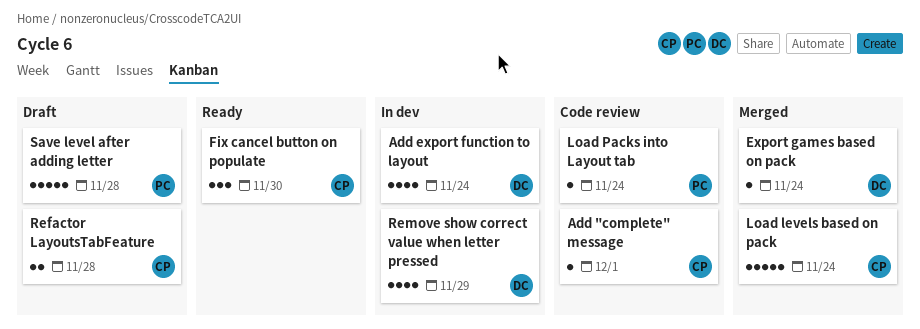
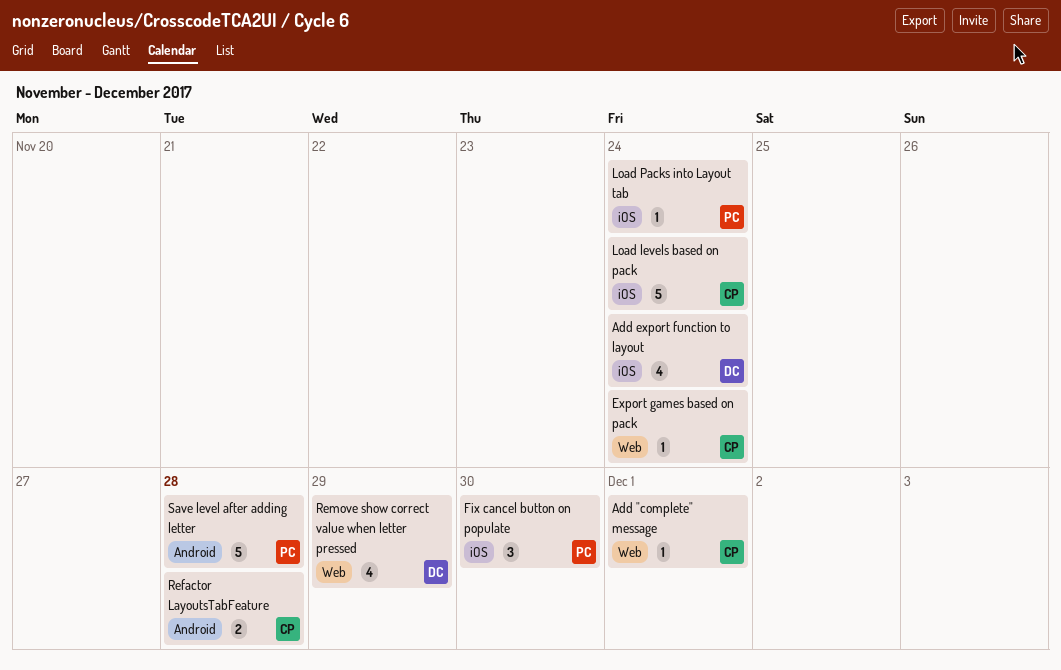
Export games based on pack, owner: DC -> CP
Fix cancel button on populate, owner: CP -> PC

